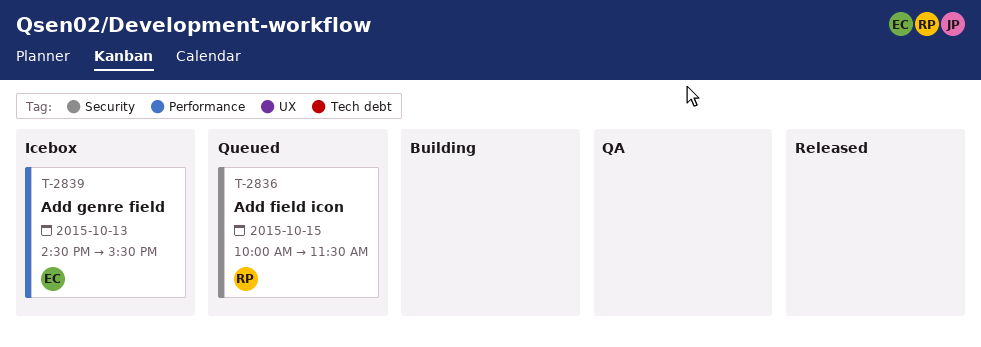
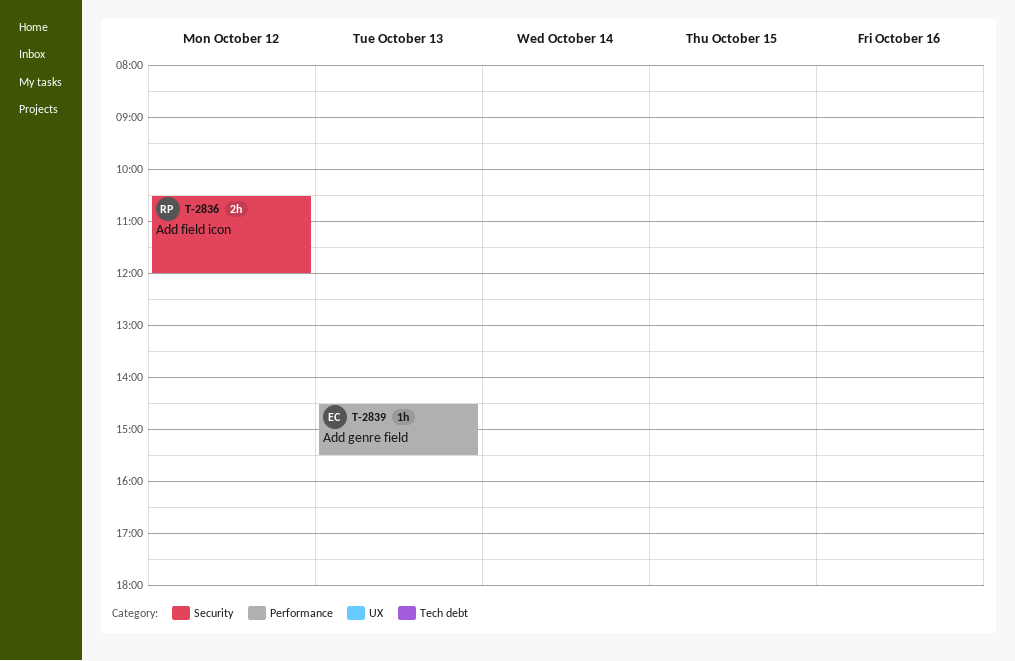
T-2836, day: Oct 15 -> Oct 12
T-2836, begins: 10:00 -> 10:30
T-2836, ends: 11:30 -> 12:00

